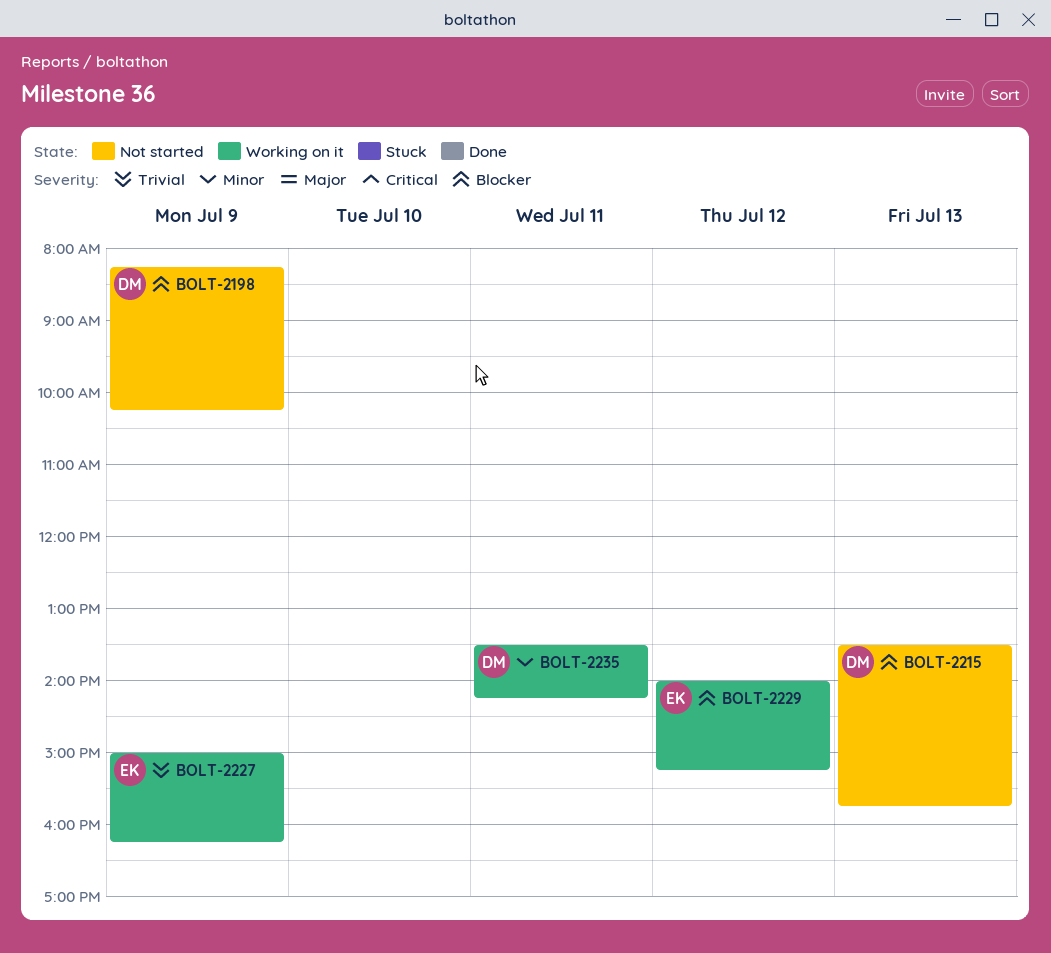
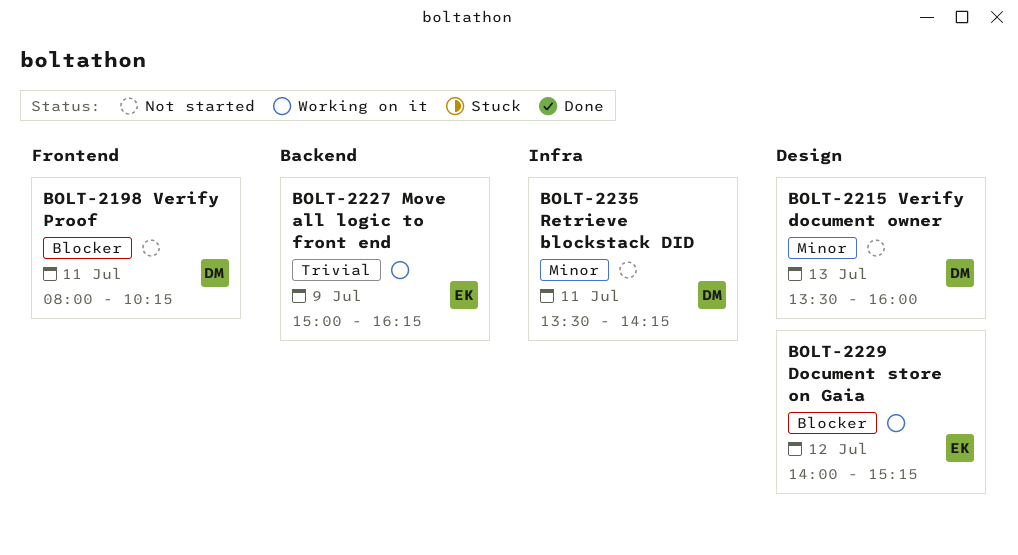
BOLT-2198, day: Jul 9 -> Jul 11
BOLT-2198, begins: 08:15 -> 08:00
BOLT-2215, priority: Blocker -> Minor
BOLT-2215, ends: 15:45 -> 16:00
BOLT-2235, status: Working on it -> Not started

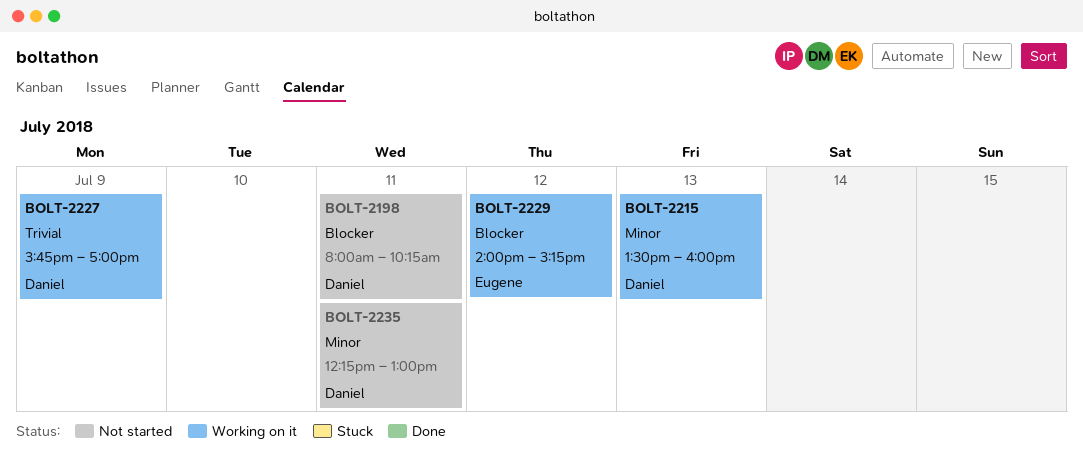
BOLT-2215, status: Not started -> Working on it
BOLT-2227, owner: Eugene -> Daniel
BOLT-2227, begins: 15:00 -> 15:45
BOLT-2227, ends: 16:15 -> 17:00
BOLT-2235, begins: 13:30 -> 12:15
BOLT-2235, ends: 14:15 -> 13:00

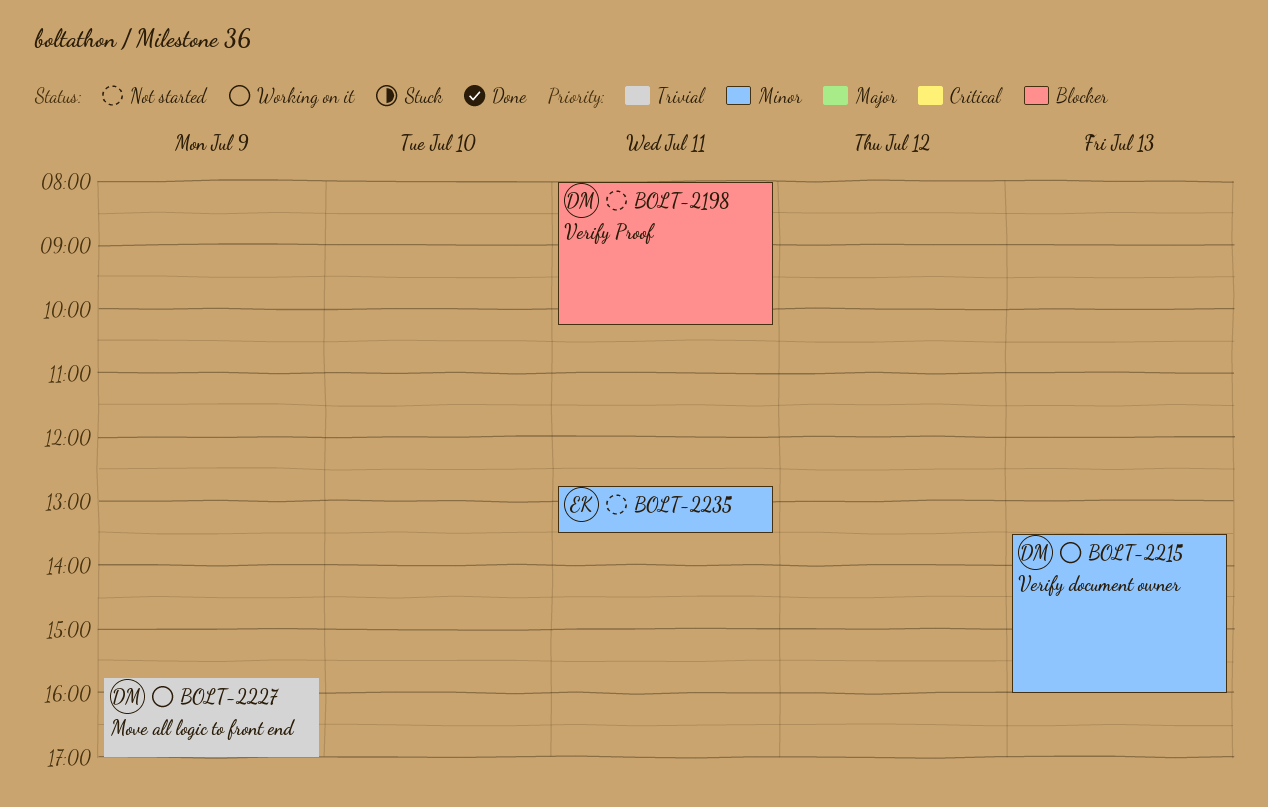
BOLT-2229: present -> none
BOLT-2235, owner: Daniel -> Eugene
BOLT-2235, begins: 12:15 -> 12:45
BOLT-2235, ends: 13:00 -> 13:30

